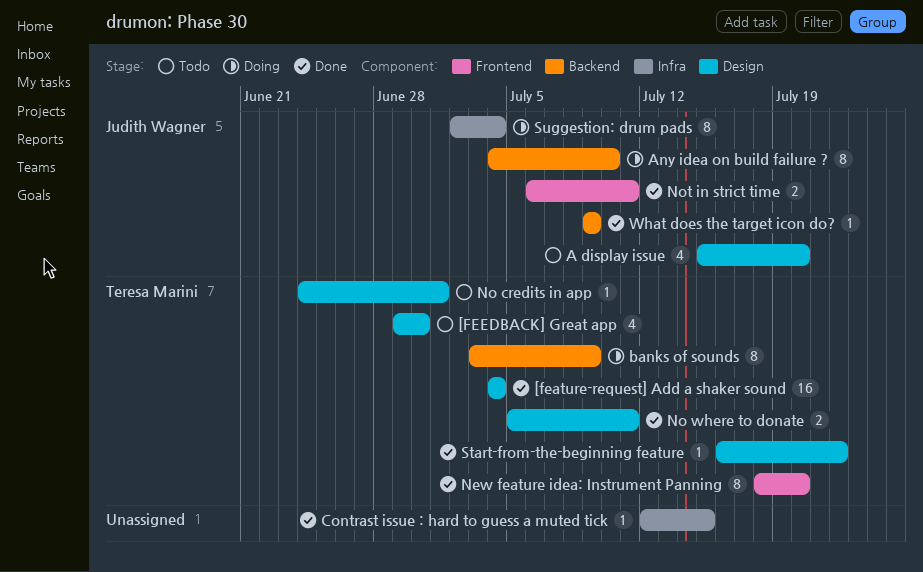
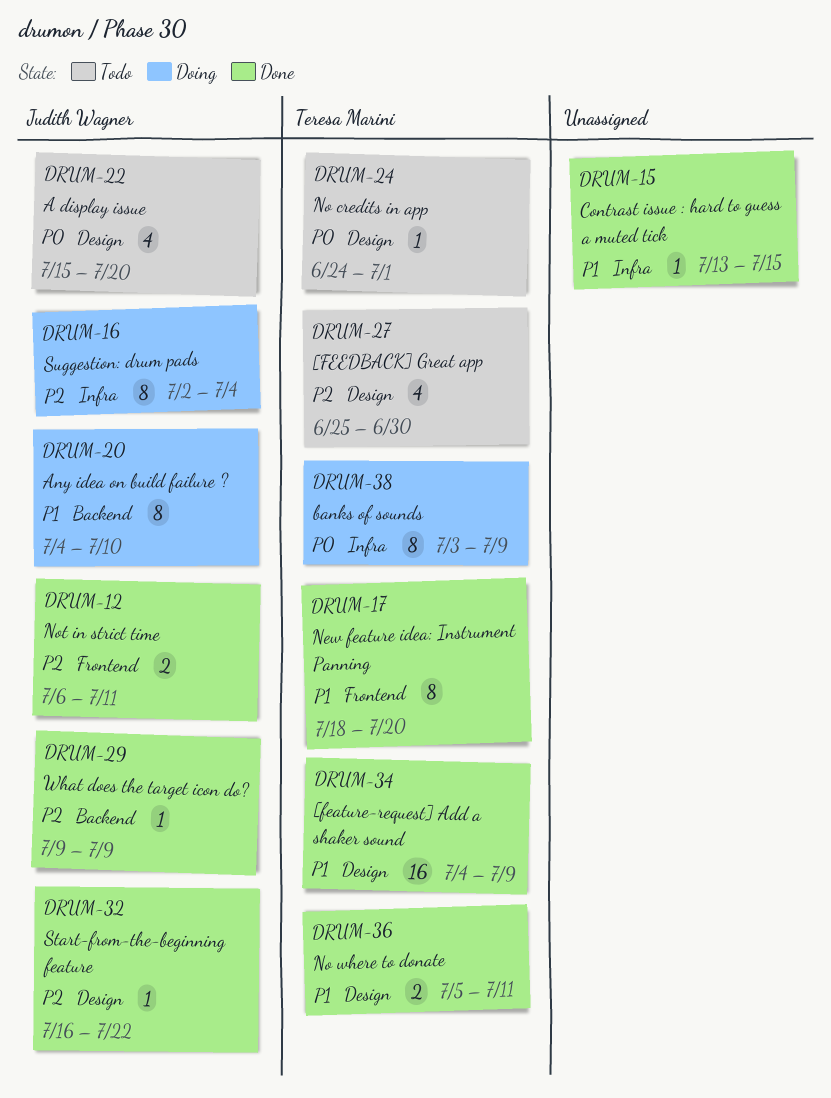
[feature-request] Add a shaker sound, due: Jul 4 -> Jul 9
[FEEDBACK] Great app, start: Jun 29 -> Jun 25
banks of sounds, label: Backend -> Infra
Contrast issue : hard to guess a muted tick, start: Jul 12 -> Jul 13
Start-from-the-beginning feature, owner: Teresa Marini -> Judith Wagner

